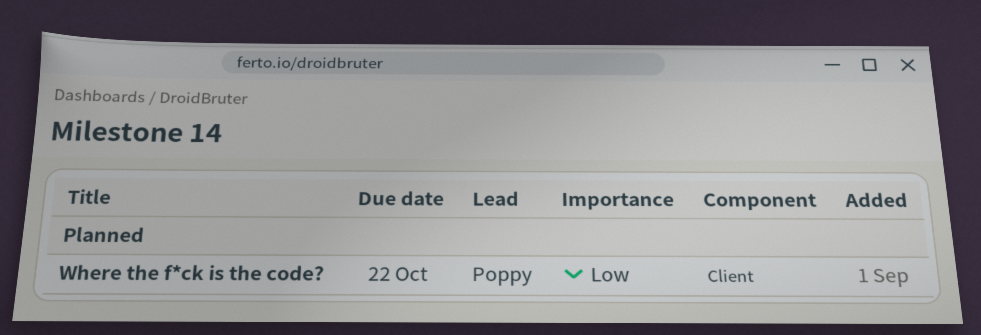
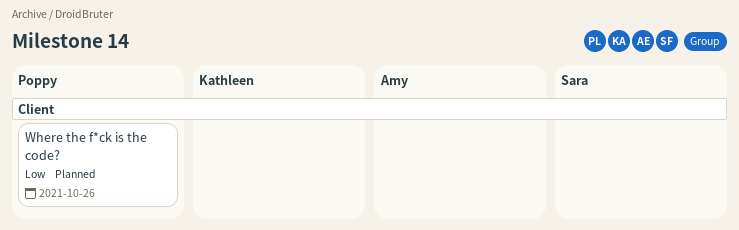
Where the f*ck is the code?, due: Oct 22 -> Oct 26

